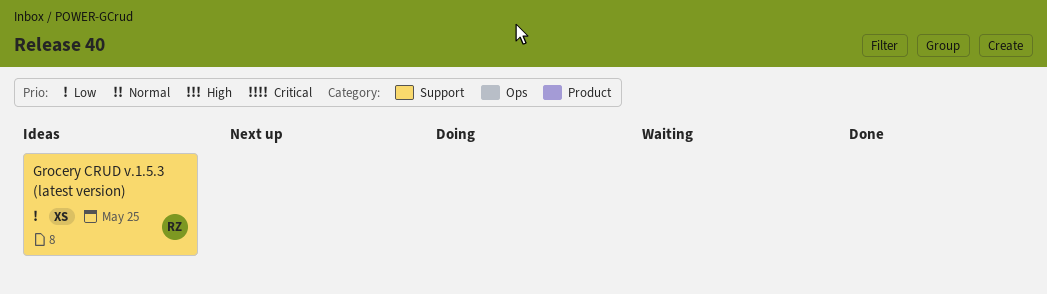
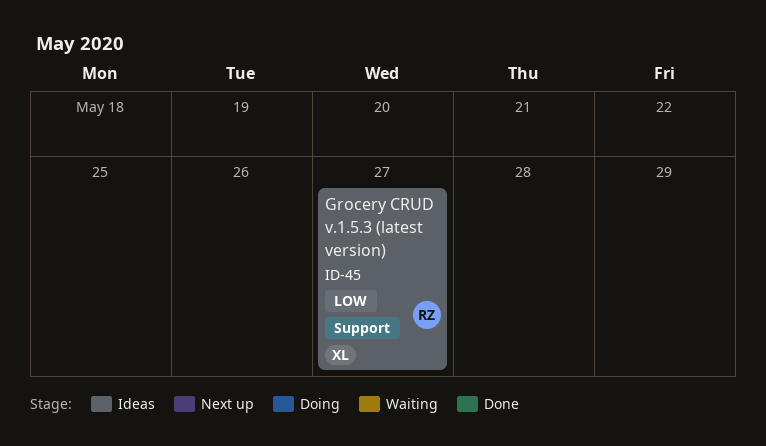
Grocery CRUD v.1.5.3 (latest version), estimate: XS -> XL
Grocery CRUD v.1.5.3 (latest version), due: May 25 -> May 27

